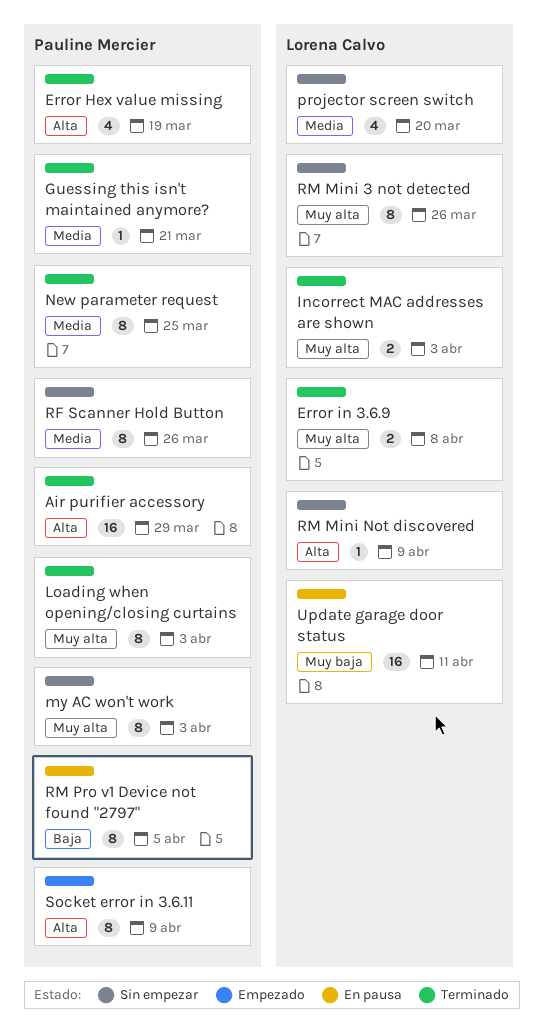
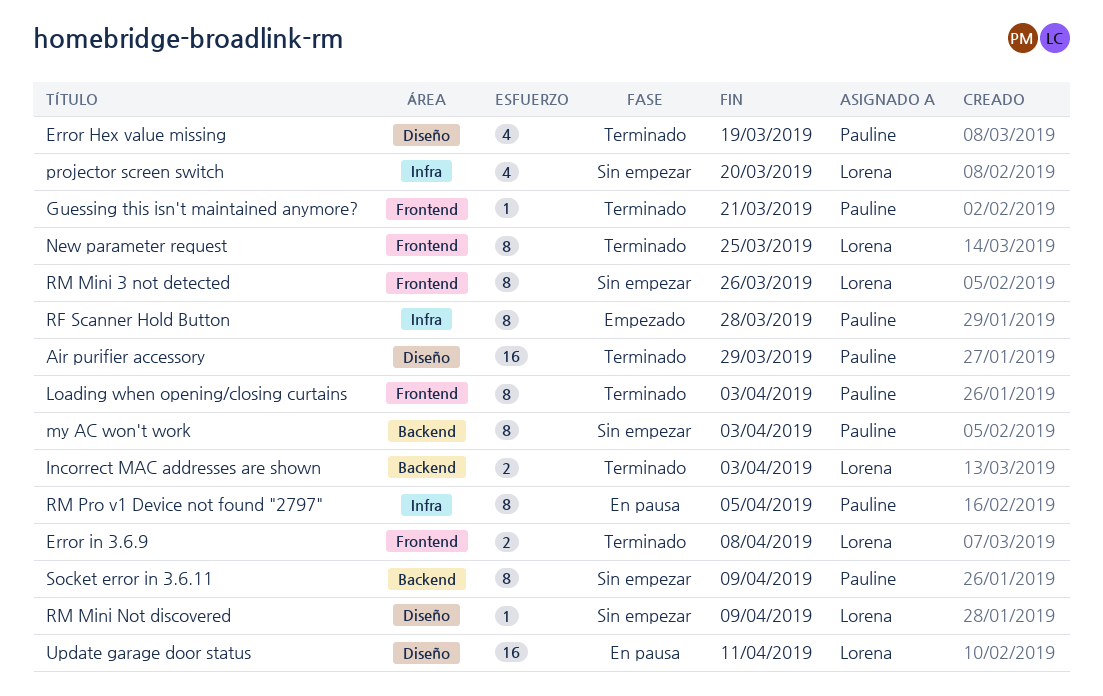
New parameter request, owner: Pauline Mercier -> Lorena Calvo
RF Scanner Hold Button, status: Sin empezar -> Empezado
RF Scanner Hold Button, due: Mar 26 -> Mar 28
Socket error in 3.6.11, status: Empezado -> Sin empezar

